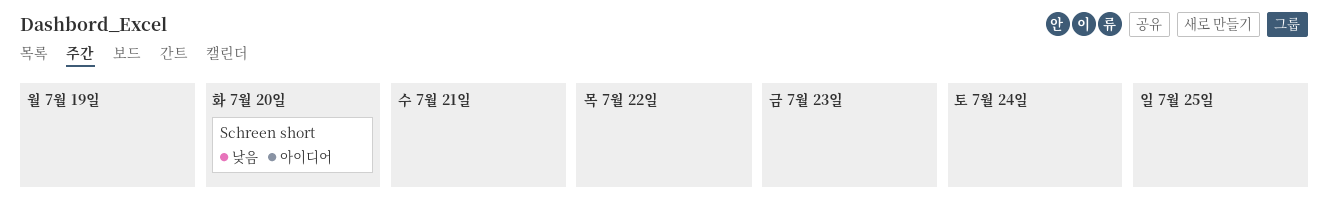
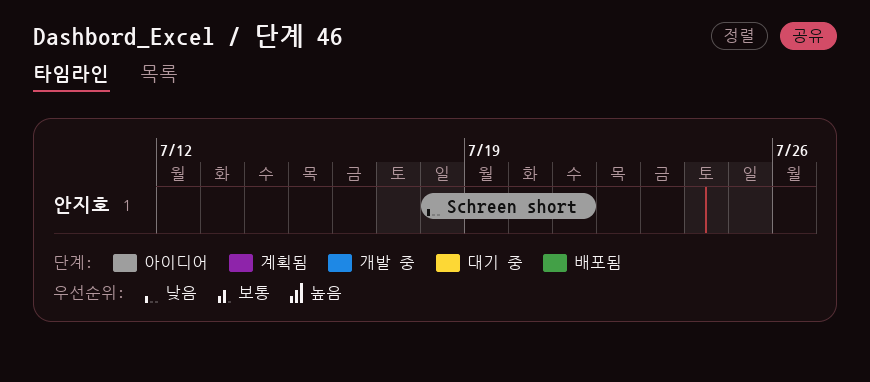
Schreen short, due: Jul 20 -> Jul 21

